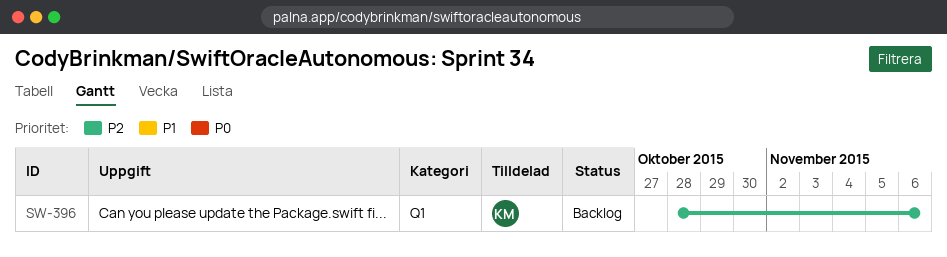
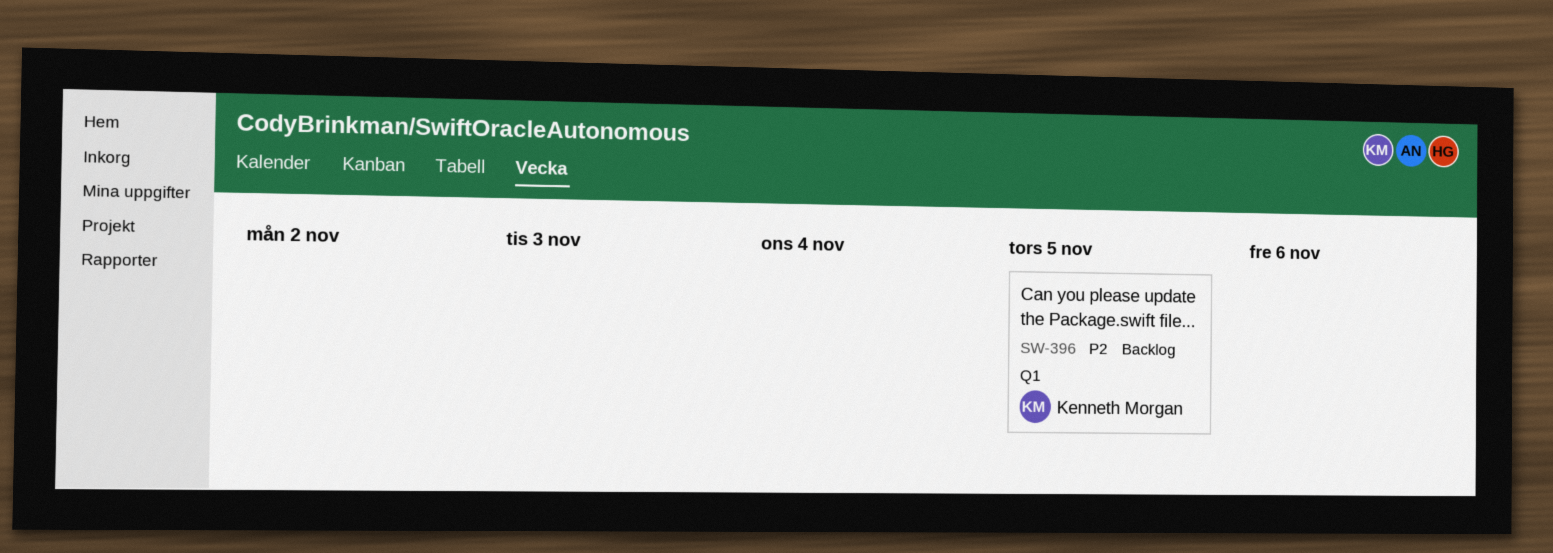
SW-396, due: Nov 6 -> Nov 5

